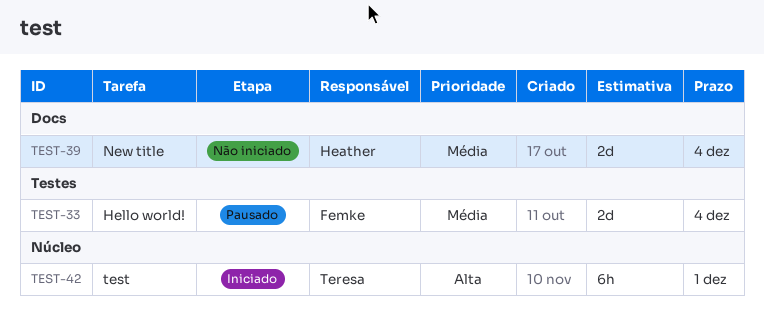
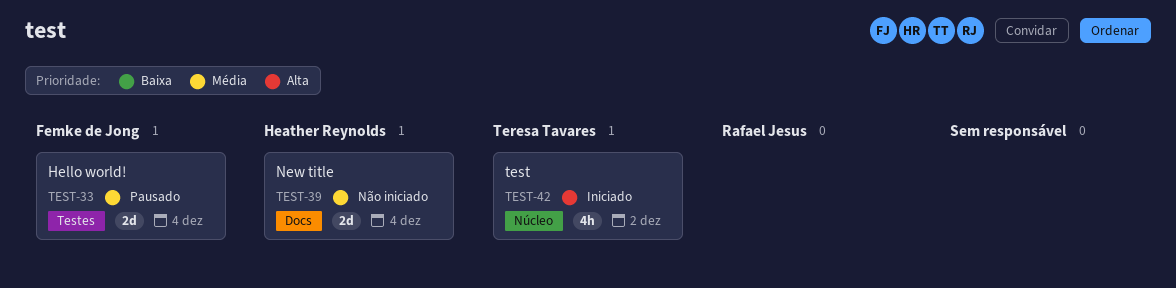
TEST-42, estimate: 6h -> 4h
TEST-42, due: Dec 1 -> Dec 2

